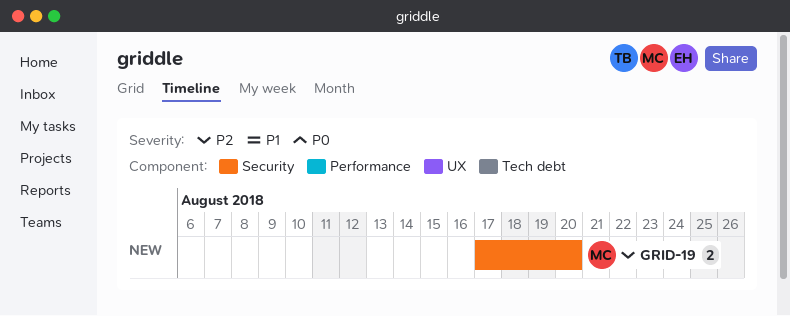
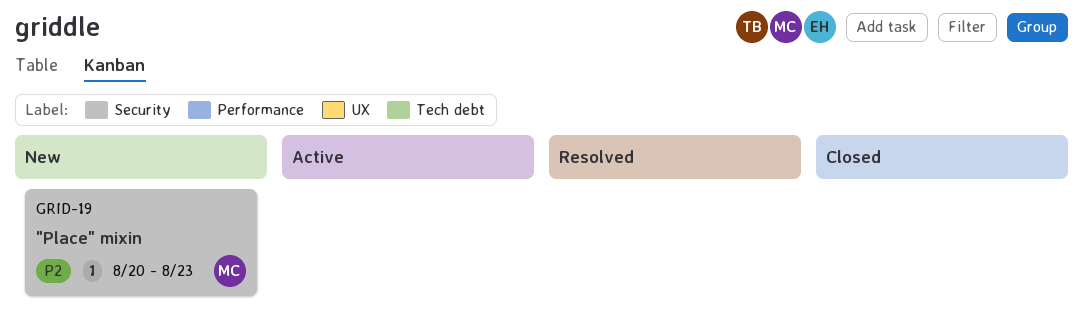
GRID-19, estimate: 2 -> 1
GRID-19, start: Aug 17 -> Aug 20
GRID-19, due: Aug 20 -> Aug 23

